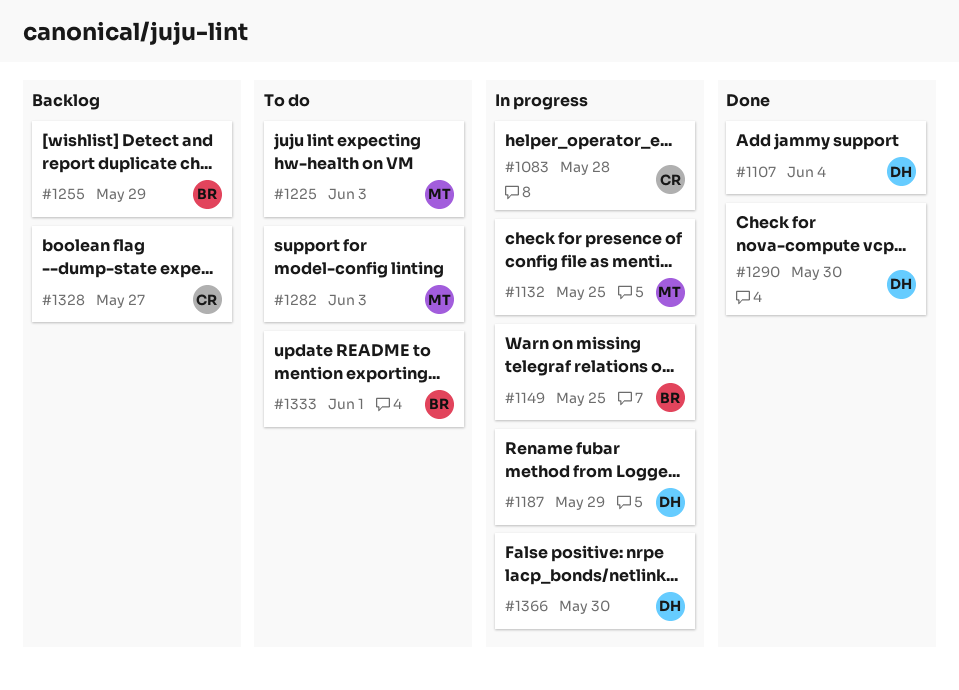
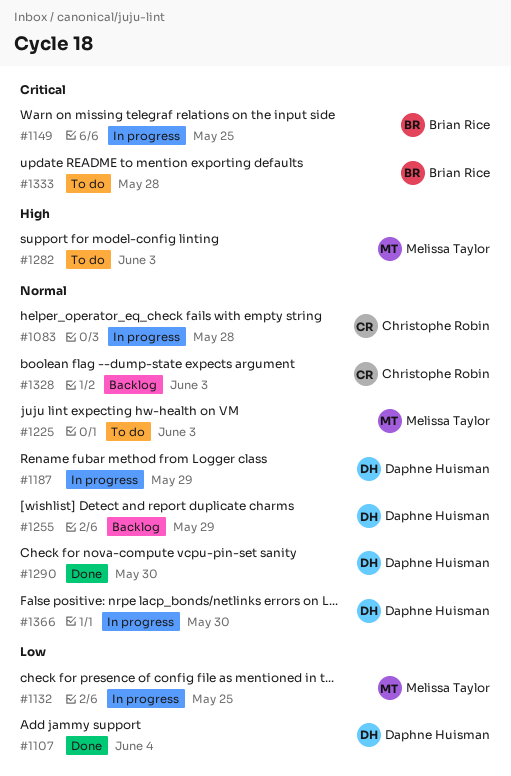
#1255, owner: Brian Rice -> Daphne Huisman
#1328, due: May 27 -> Jun 3
#1333, due: Jun 1 -> May 28

